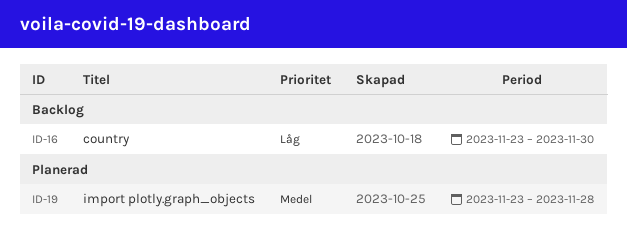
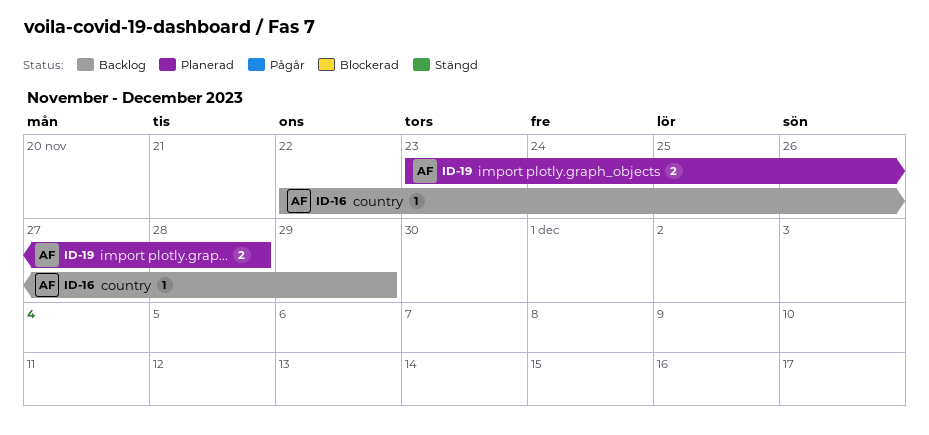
ID-16, start: Nov 23 -> Nov 22
ID-16, due: Nov 30 -> Nov 29

